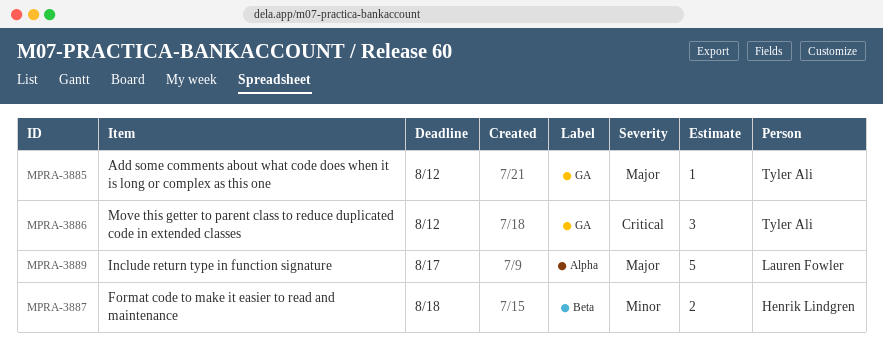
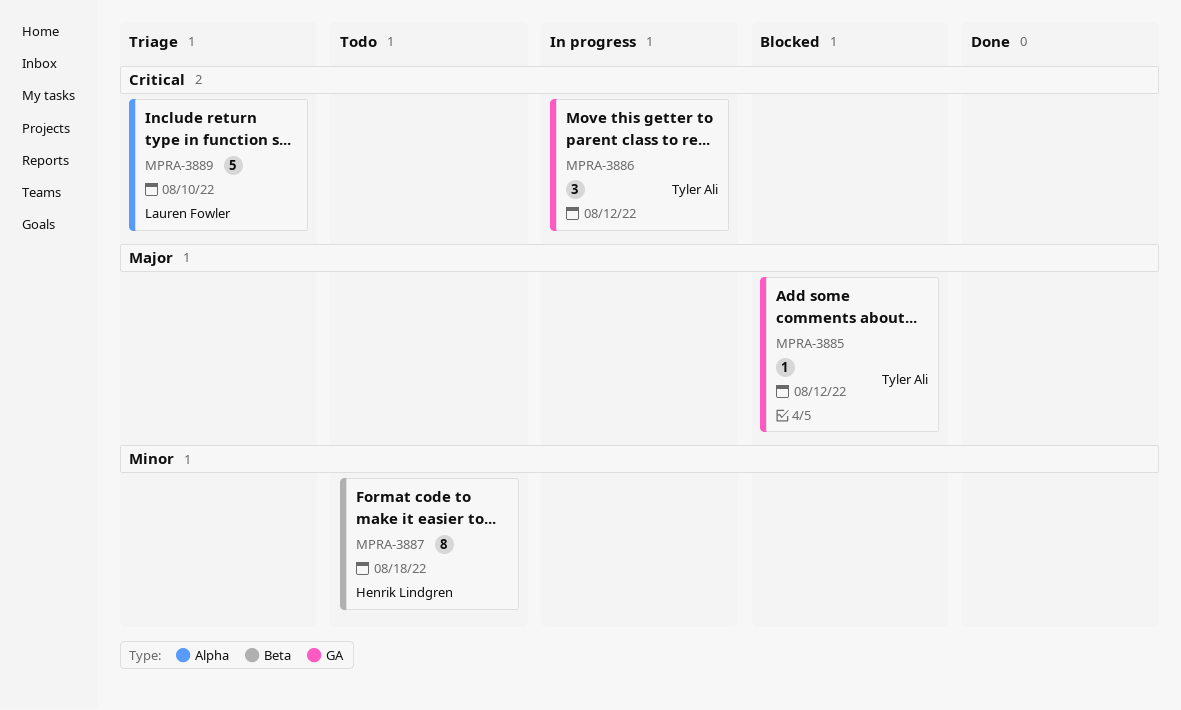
MPRA-3887, estimate: 2 -> 8
MPRA-3889, priority: Major -> Critical
MPRA-3889, due: Aug 17 -> Aug 10

